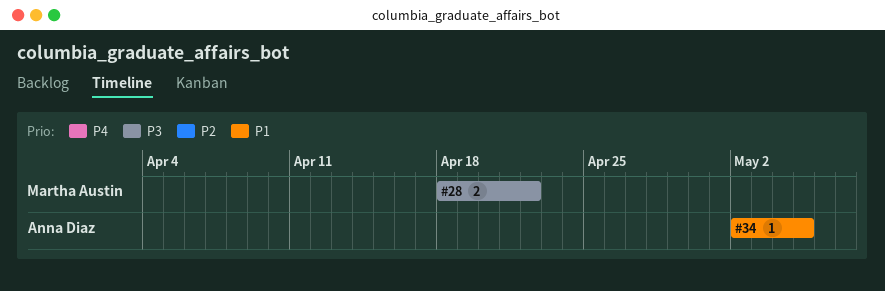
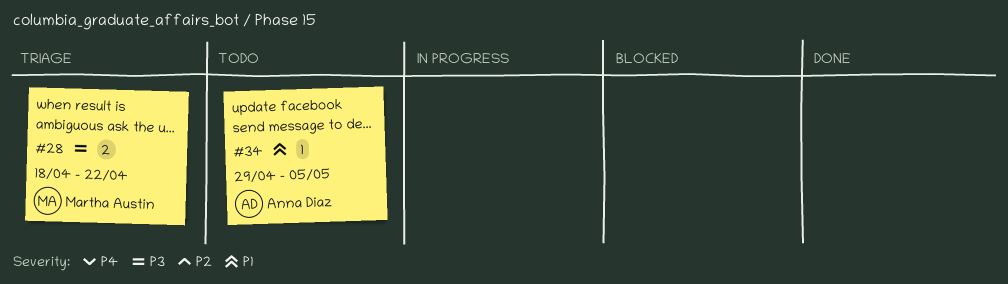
#34, start: May 2 -> Apr 29

